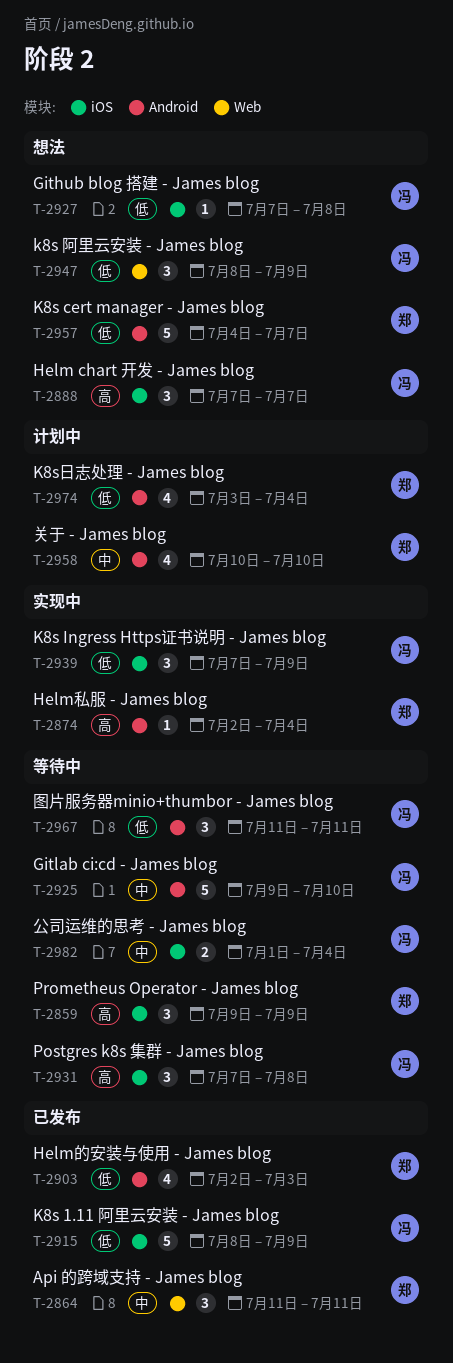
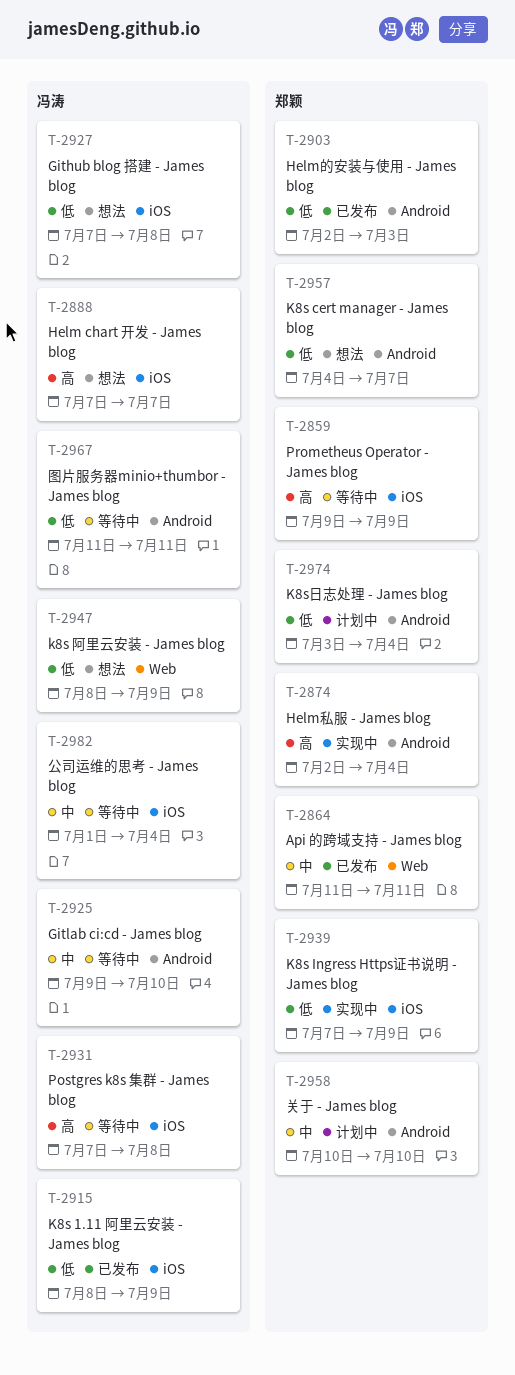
T-2939, owner: 冯涛 -> 郑颖

